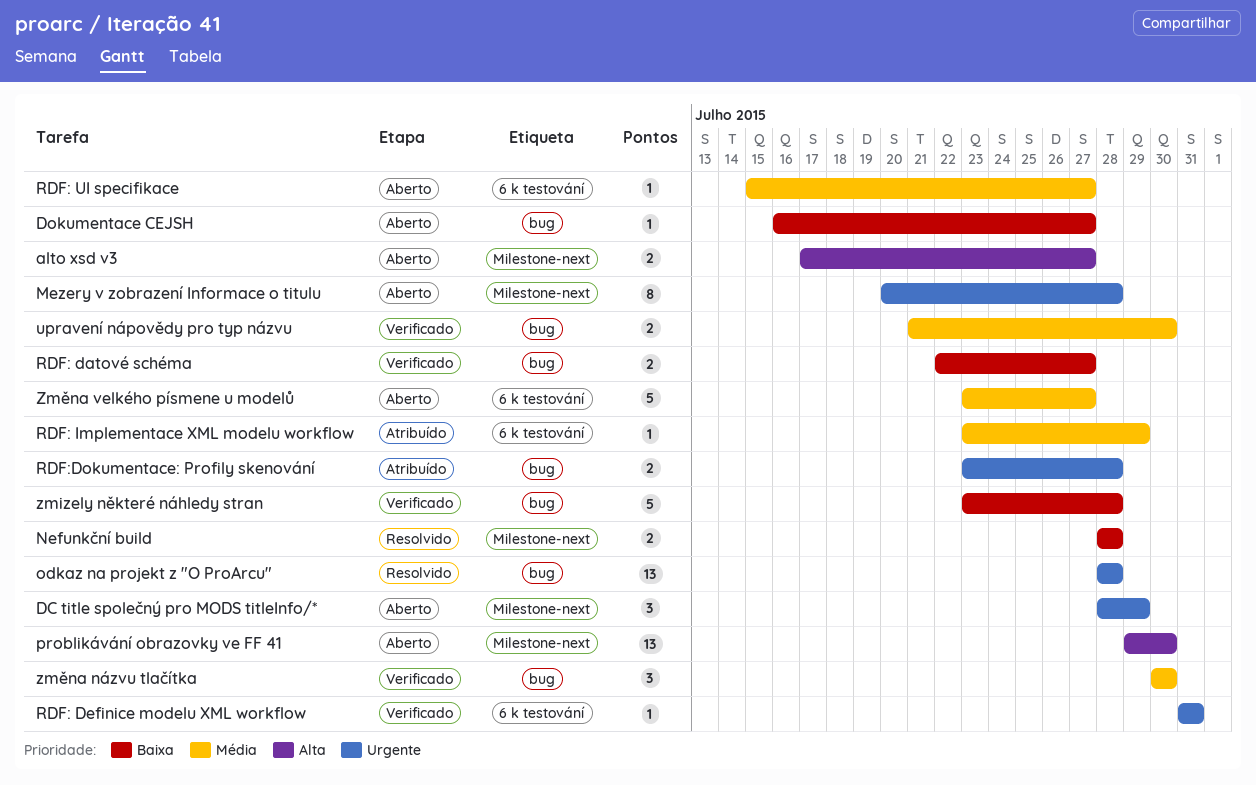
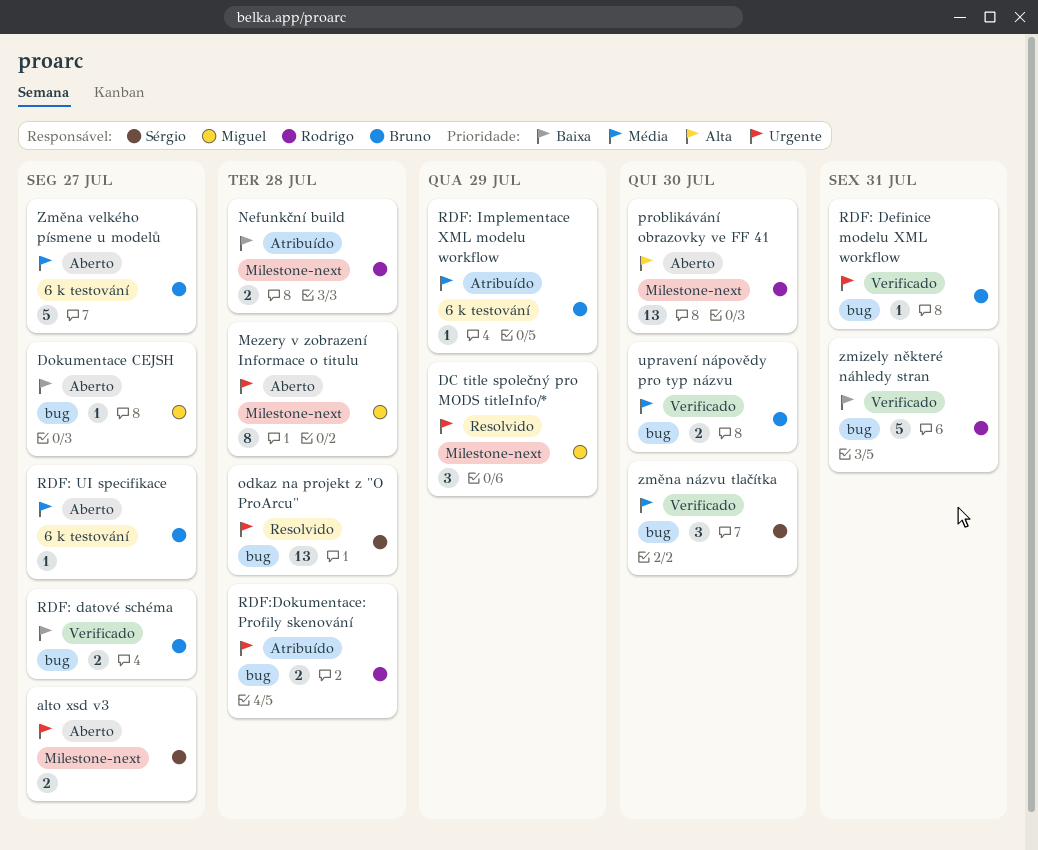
alto xsd v3, priority: Alta -> Urgente
DC title společný pro MODS titleInfo/*, status: Aberto -> Resolvido
Nefunkční build, status: Resolvido -> Atribuído
RDF: Definice modelu XML workflow, label: 6 k testování -> bug
zmizely některé náhledy stran, due: Jul 28 -> Jul 31

